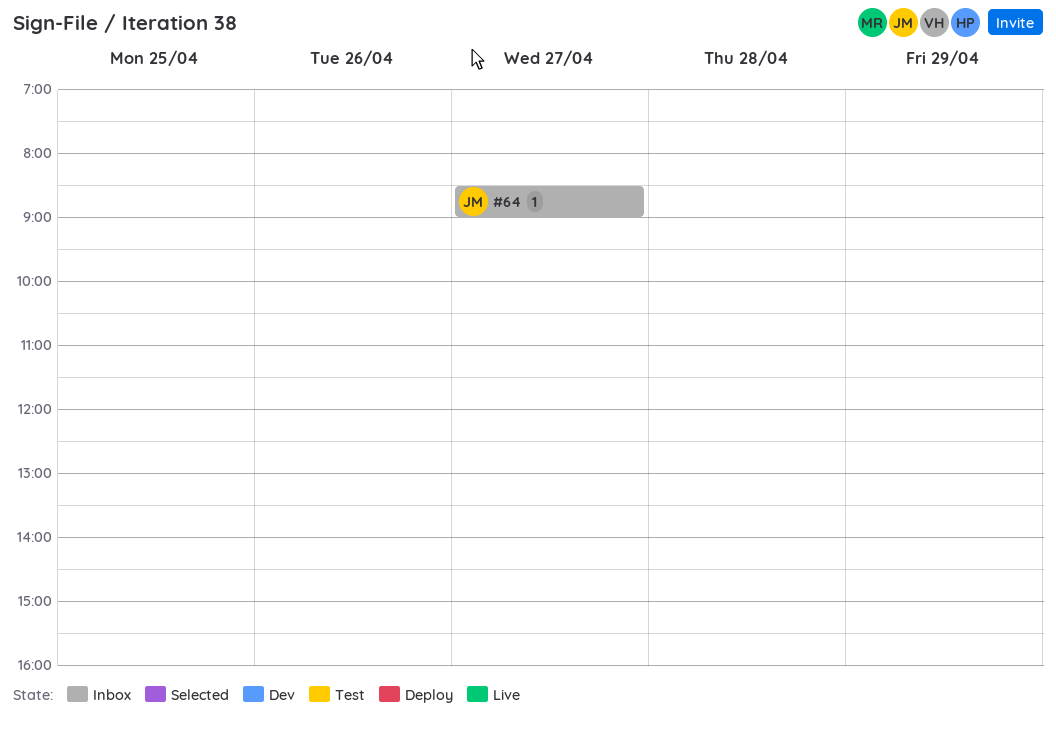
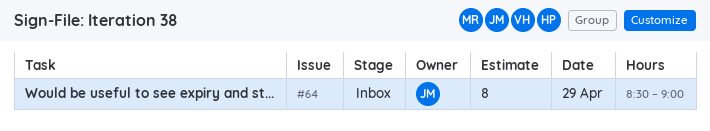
#64, estimate: 1 -> 8
#64, day: Apr 27 -> Apr 29

